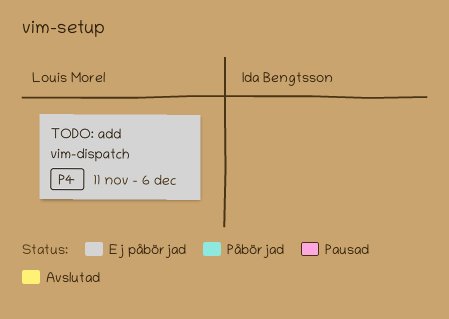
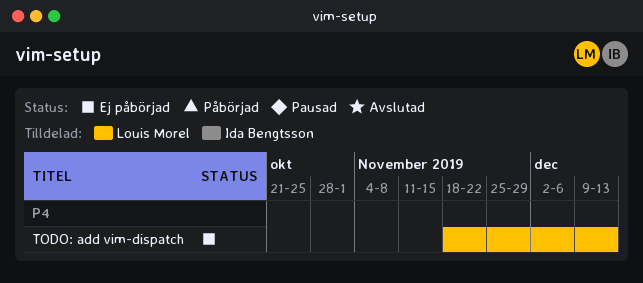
TODO: add vim-dispatch, start: Nov 11 -> Nov 18
TODO: add vim-dispatch, due: Dec 6 -> Dec 13

